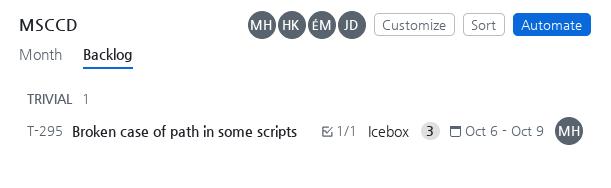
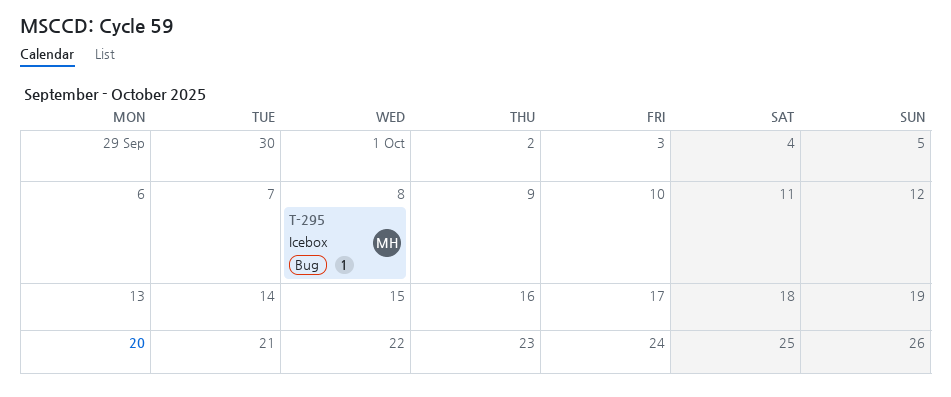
T-295, estimate: 3 -> 1
T-295, due: Oct 9 -> Oct 8

